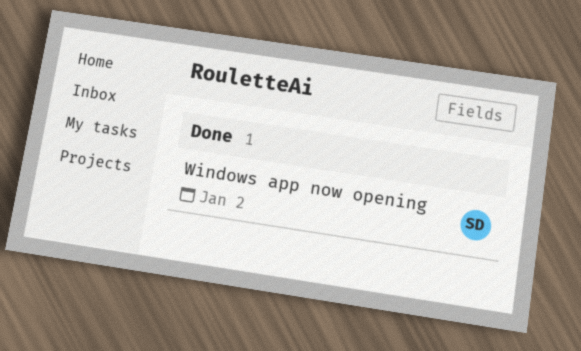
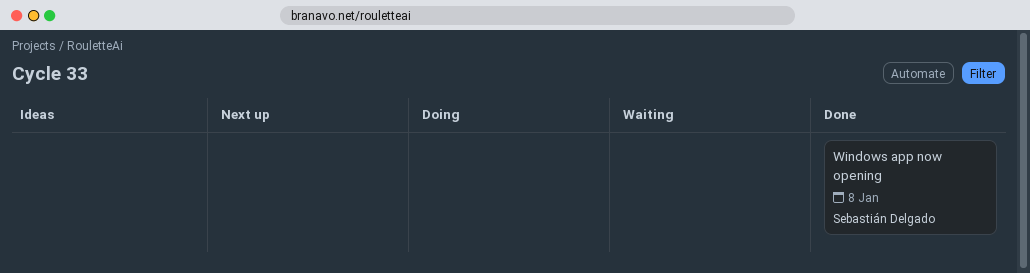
Windows app now opening, due: Jan 2 -> Jan 8

